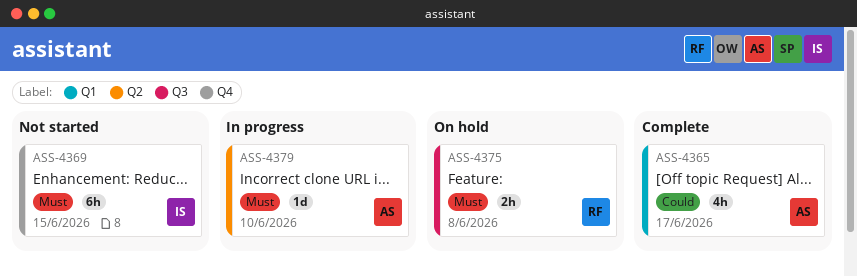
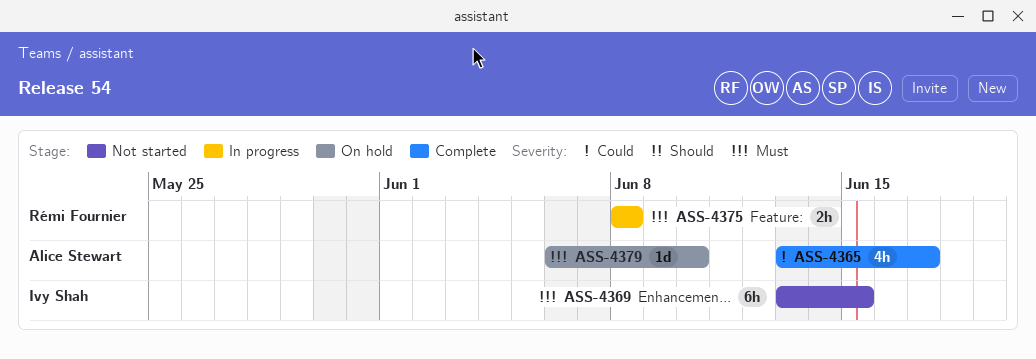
ASS-4375, status: On hold -> In progress
ASS-4379, status: In progress -> On hold

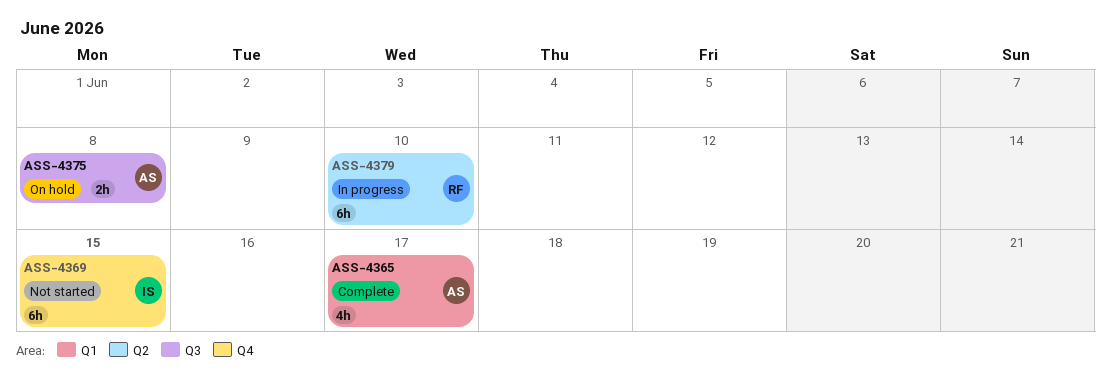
ASS-4375, status: In progress -> On hold
ASS-4375, owner: Rémi Fournier -> Alice Stewart
ASS-4379, status: On hold -> In progress
ASS-4379, owner: Alice Stewart -> Rémi Fournier
ASS-4379, estimate: 1d -> 6h

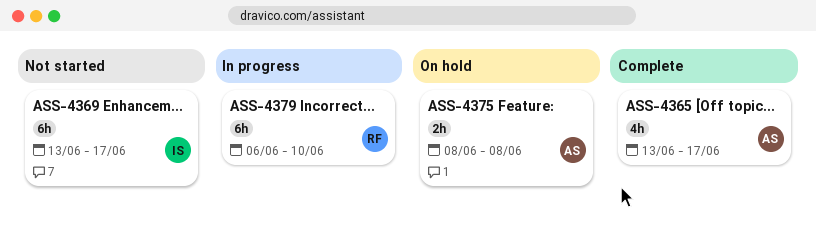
ASS-4369, due: Jun 15 -> Jun 17

